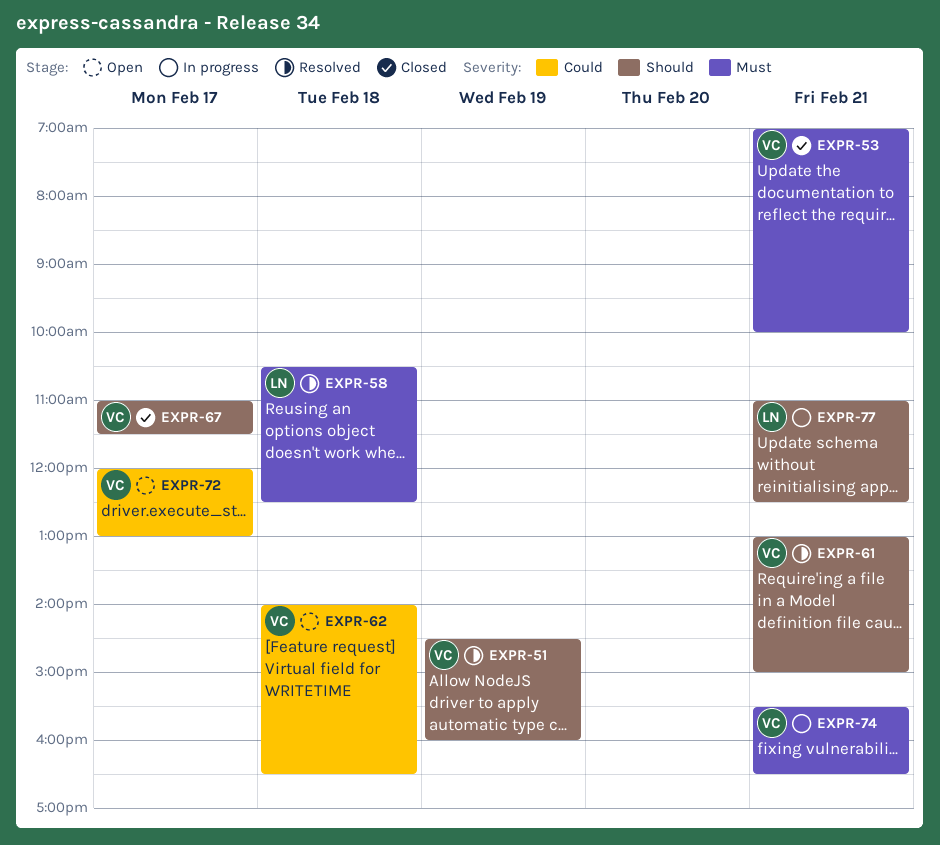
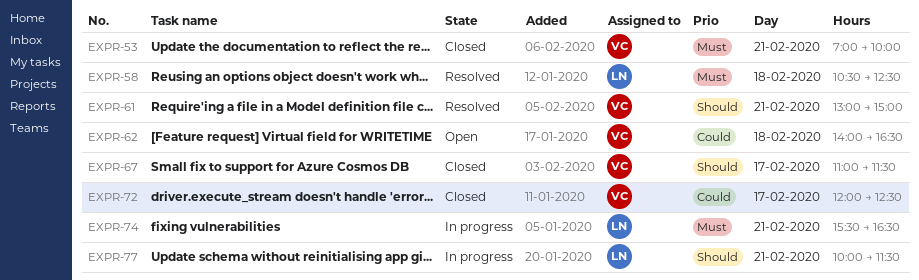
EXPR-51: present -> none
EXPR-72, status: Open -> Closed
EXPR-72, ends: 13:00 -> 12:30
EXPR-74, owner: VC -> LN
EXPR-77, begins: 11:00 -> 10:00
EXPR-77, ends: 12:30 -> 11:30

